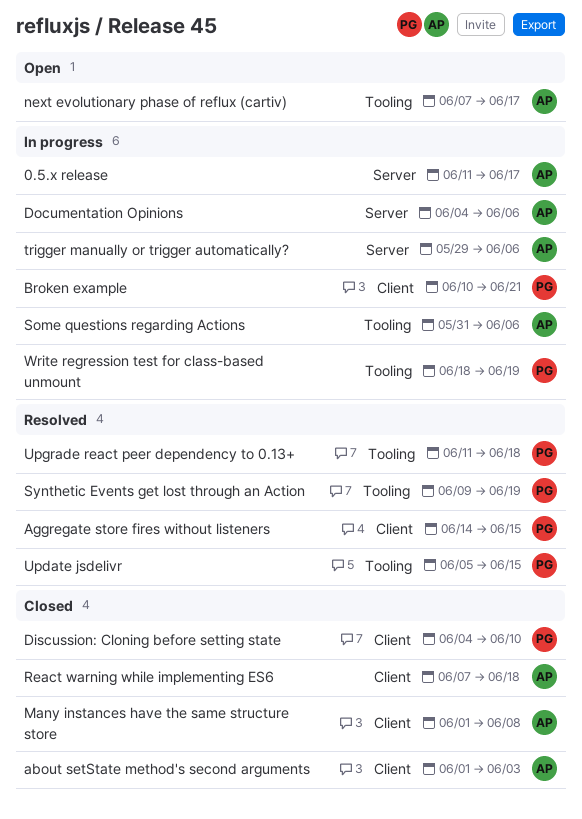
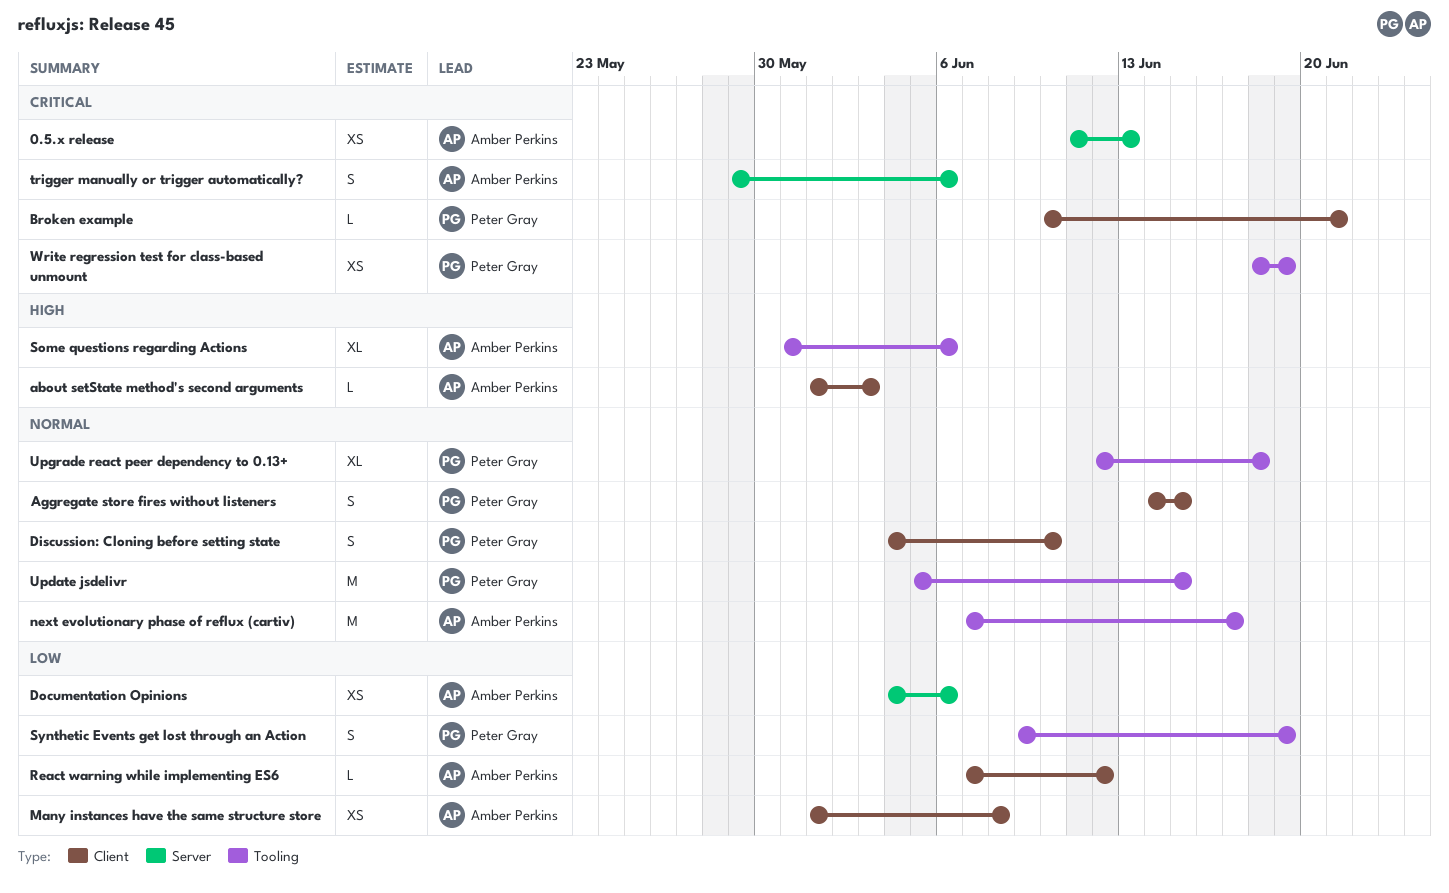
0.5.x release, due: Jun 17 -> Jun 13
React warning while implementing ES6, due: Jun 18 -> Jun 12
Upgrade react peer dependency to 0.13+, start: Jun 11 -> Jun 12

